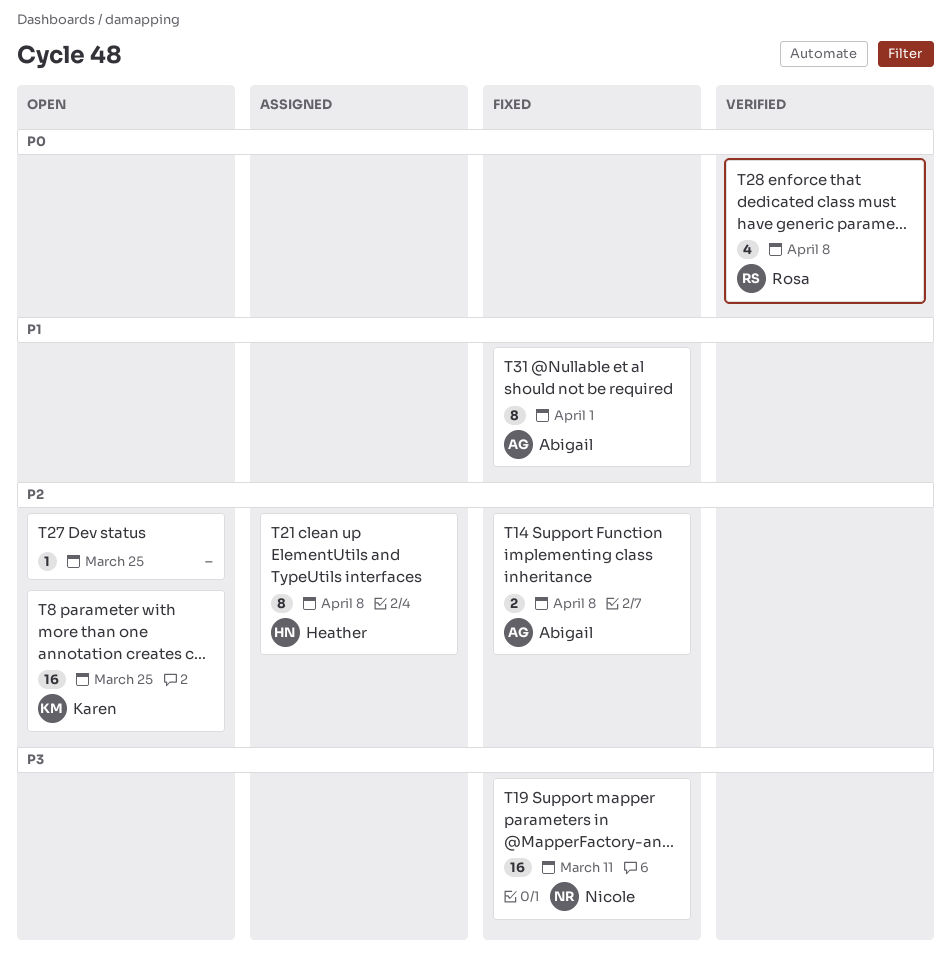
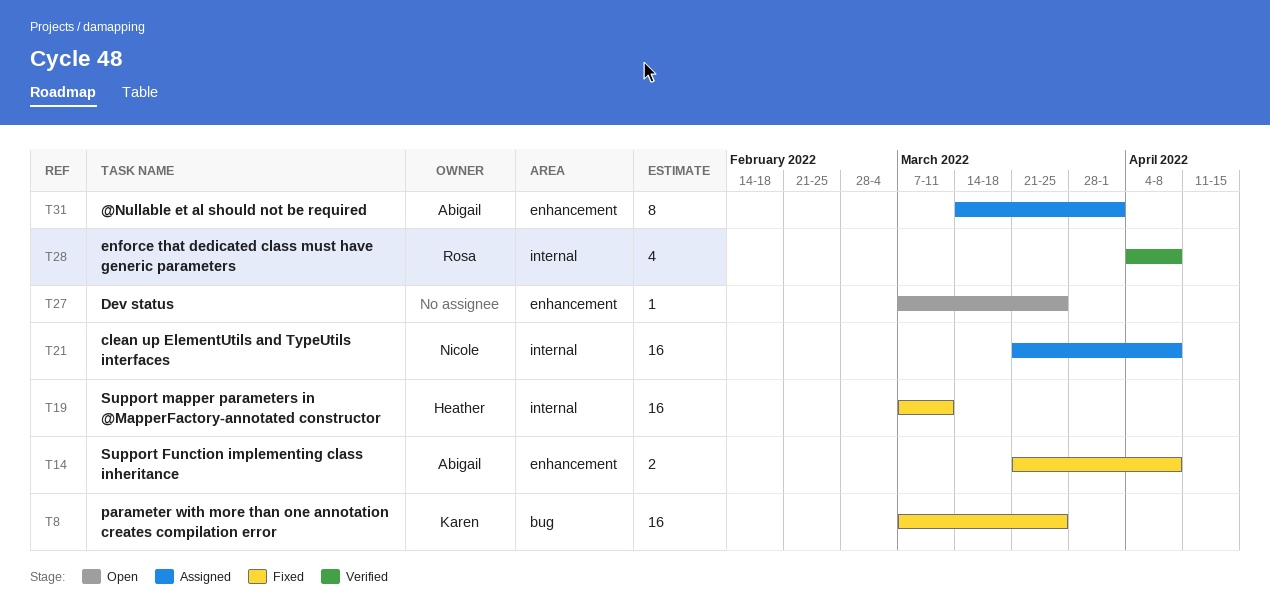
T8, status: Open -> Fixed
T19, owner: Nicole -> Heather
T21, owner: Heather -> Nicole
T21, estimate: 8 -> 16
T31, status: Fixed -> Assigned

